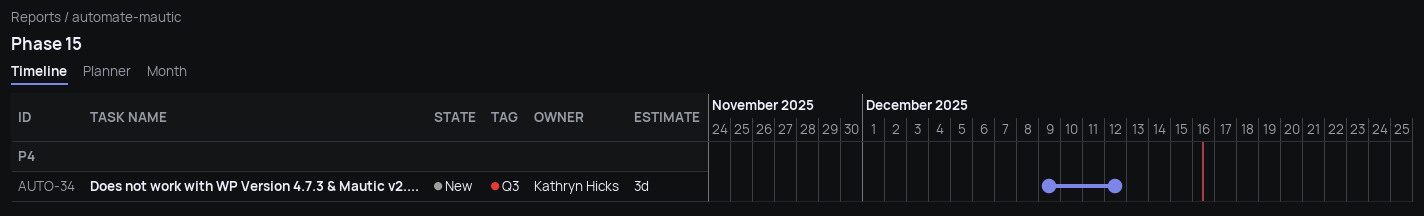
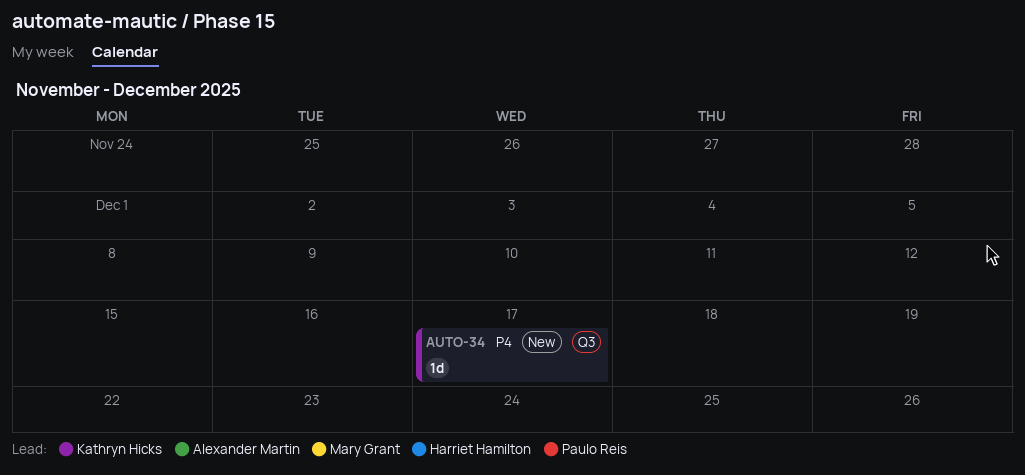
AUTO-34, estimate: 3d -> 1d
AUTO-34, due: Dec 12 -> Dec 17

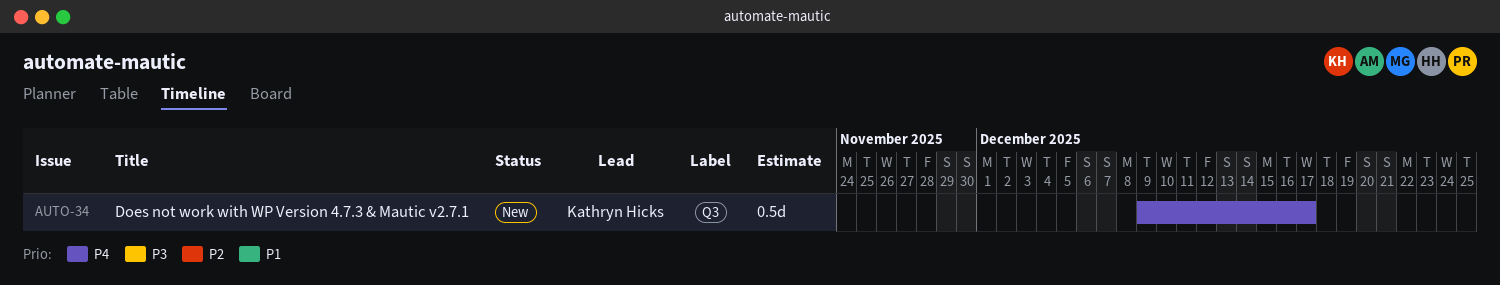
AUTO-34, estimate: 1d -> 0.5d

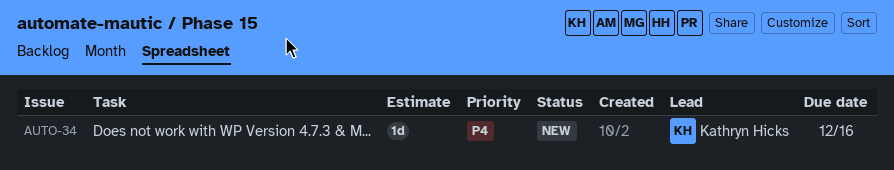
AUTO-34, estimate: 0.5d -> 1d
AUTO-34, due: Dec 17 -> Dec 16

